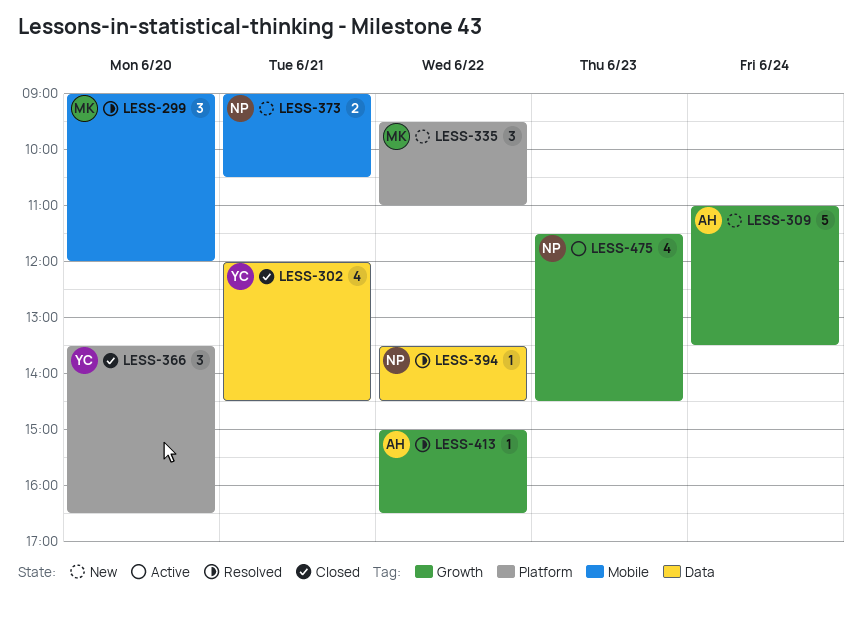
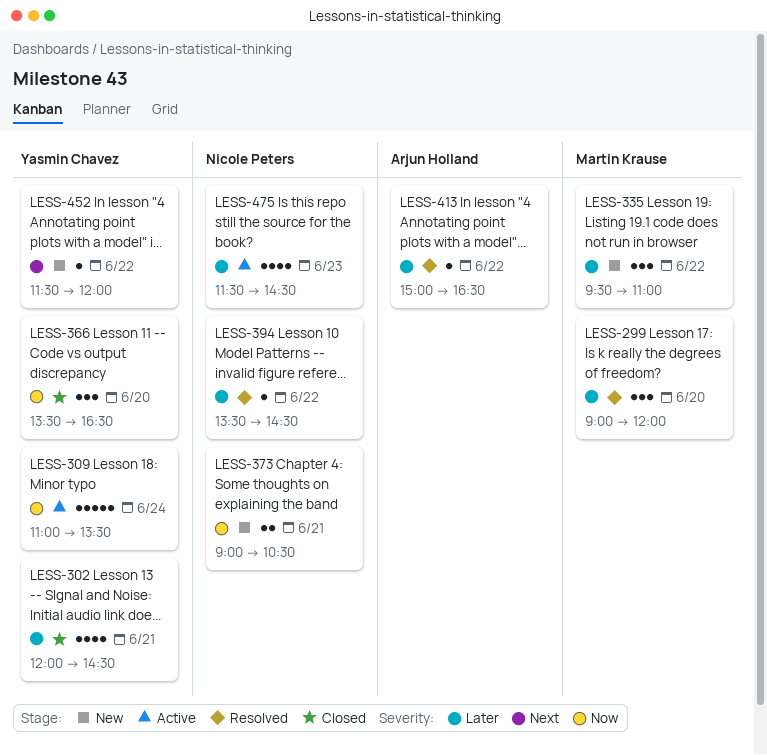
LESS-309, status: New -> Active
LESS-309, owner: Arjun Holland -> Yasmin Chavez
LESS-452: none -> present

